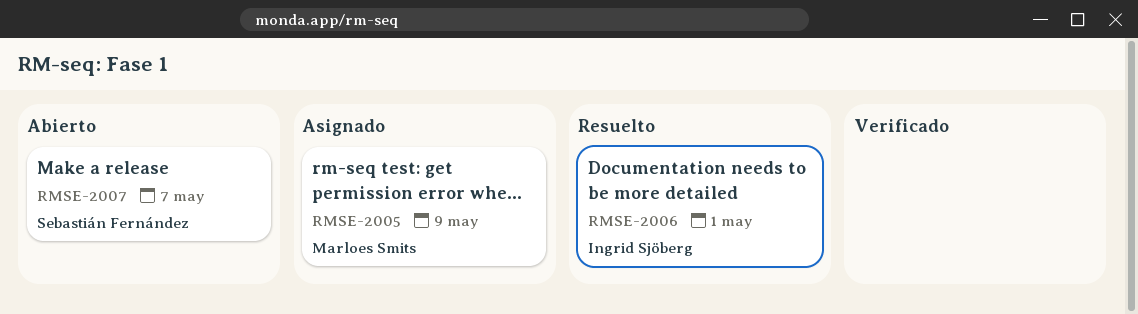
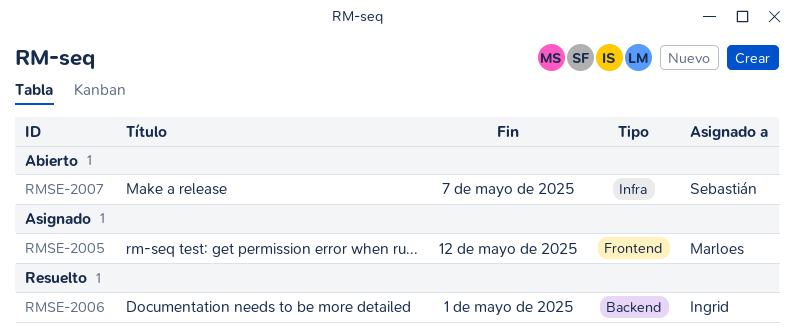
RMSE-2005, due: May 9 -> May 12

